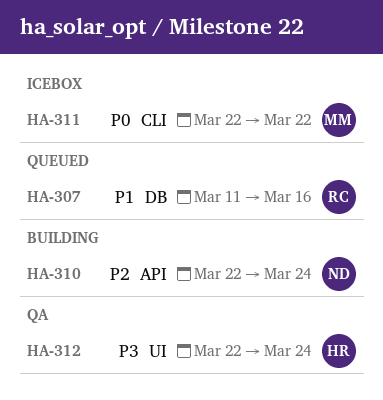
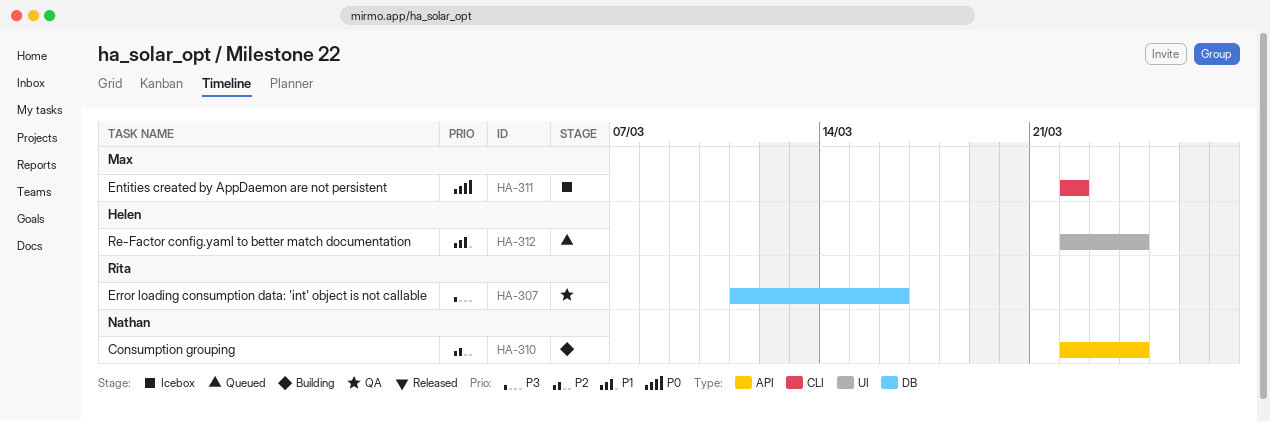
HA-307, status: Queued -> QA
HA-307, priority: P1 -> P3
HA-312, status: QA -> Queued
HA-312, priority: P3 -> P1

